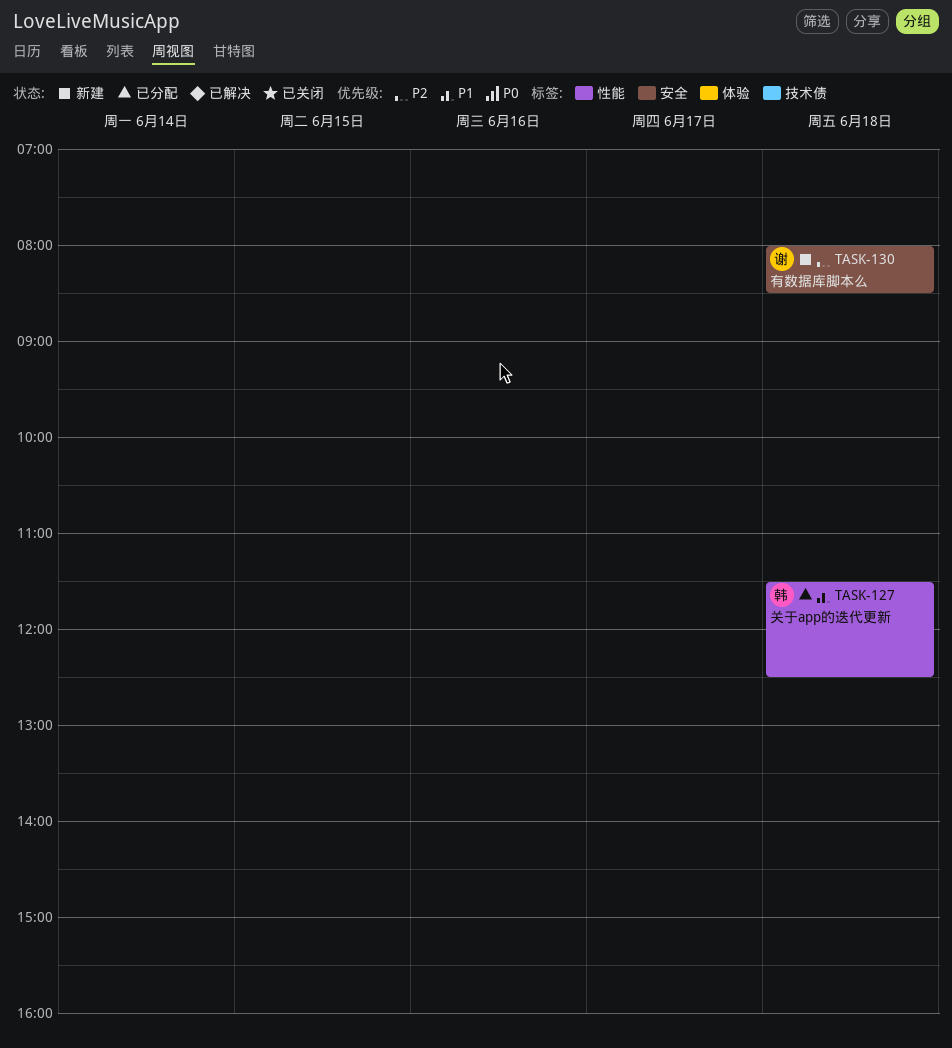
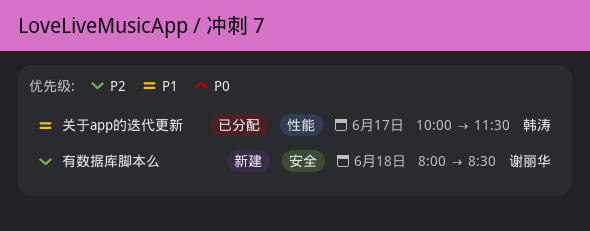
关于app的迭代更新, day: Jun 18 -> Jun 17
关于app的迭代更新, begins: 11:30 -> 10:00
关于app的迭代更新, ends: 12:30 -> 11:30

